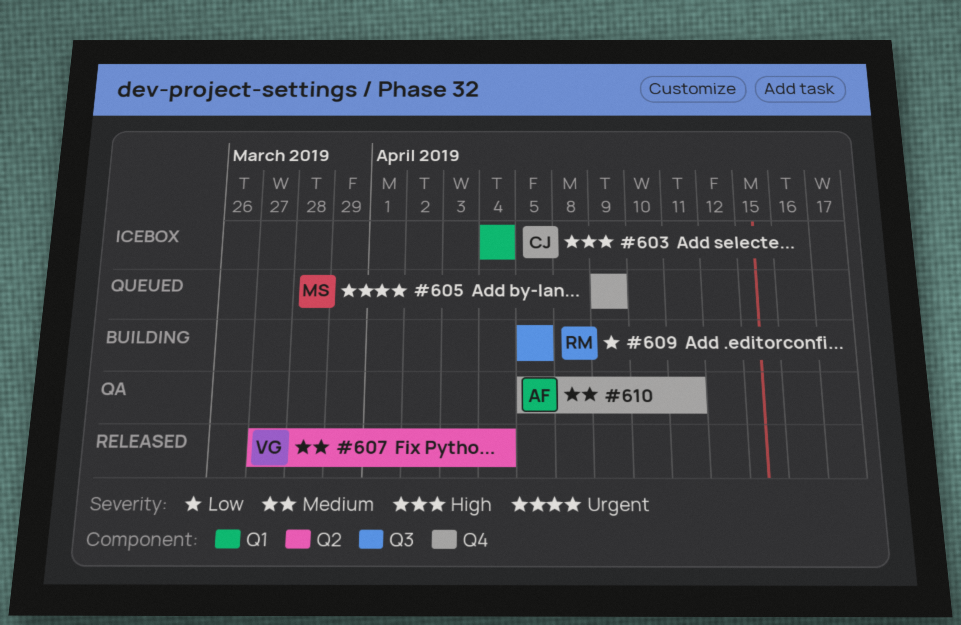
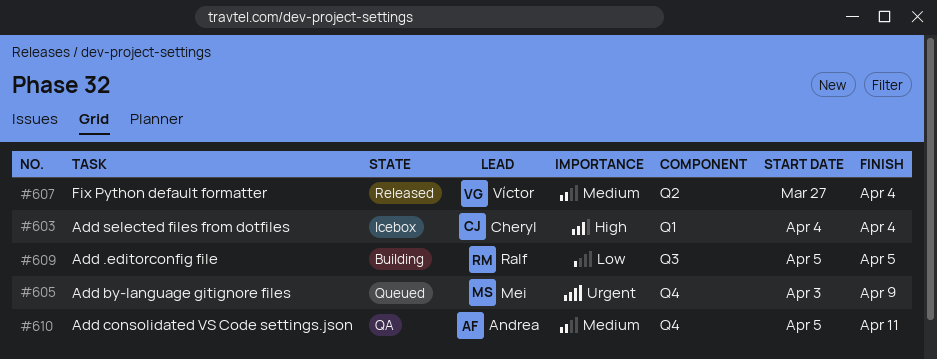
#605, start: Apr 9 -> Apr 3

